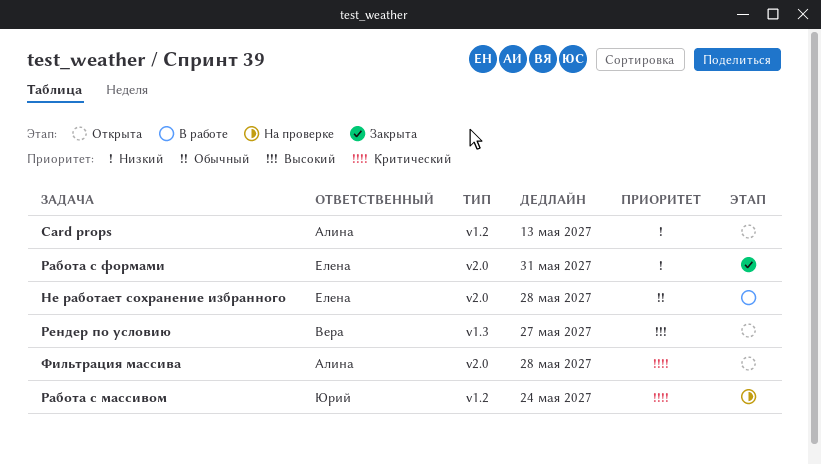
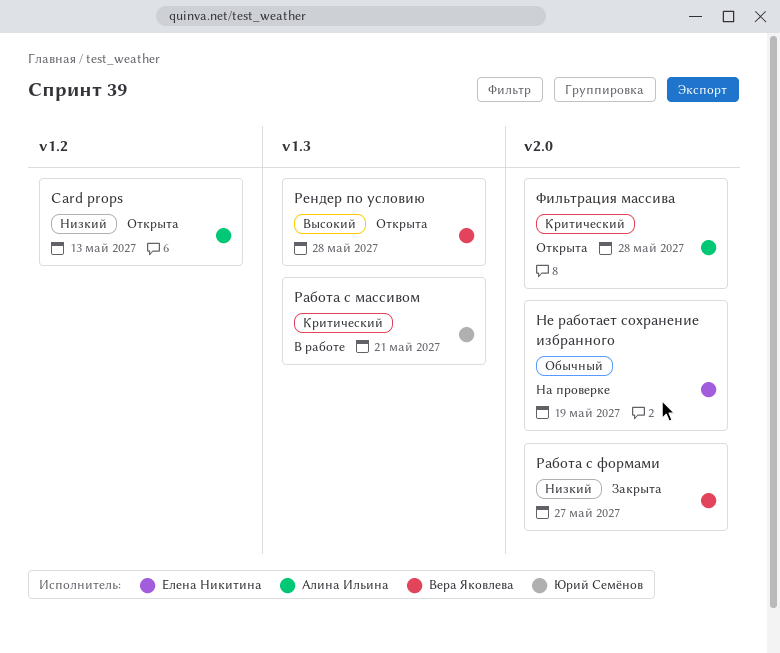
Не работает сохранение избранного, status: В работе -> На проверке
Не работает сохранение избранного, due: May 28 -> May 19
Работа с массивом, status: На проверке -> В работе
Работа с массивом, label: v1.2 -> v1.3
Работа с массивом, due: May 24 -> May 21
Работа с формами, owner: Елена Никитина -> Вера Яковлева
Работа с формами, due: May 31 -> May 27
Рендер по условию, due: May 27 -> May 28

